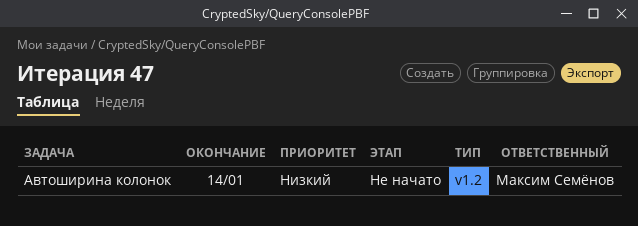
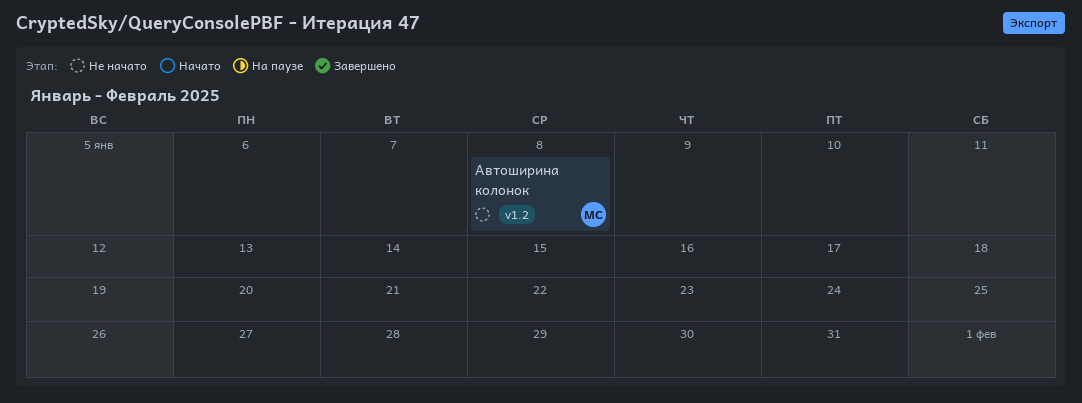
Автоширина колонок, due: Jan 14 -> Jan 8

